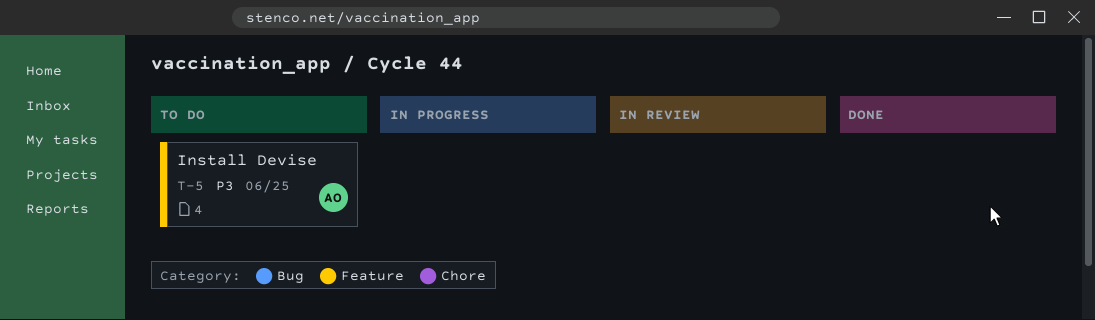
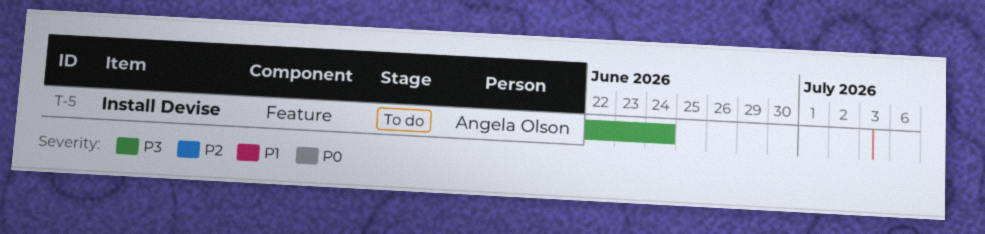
T-5, due: Jun 25 -> Jun 24

